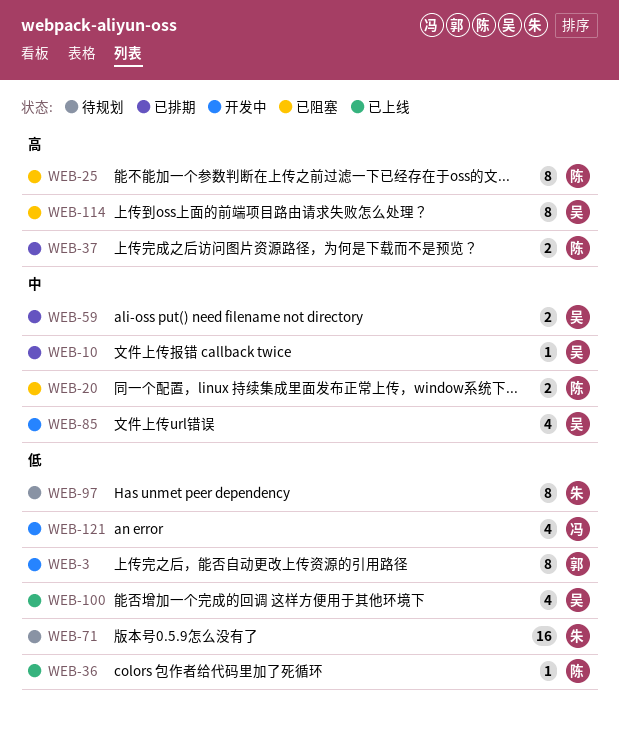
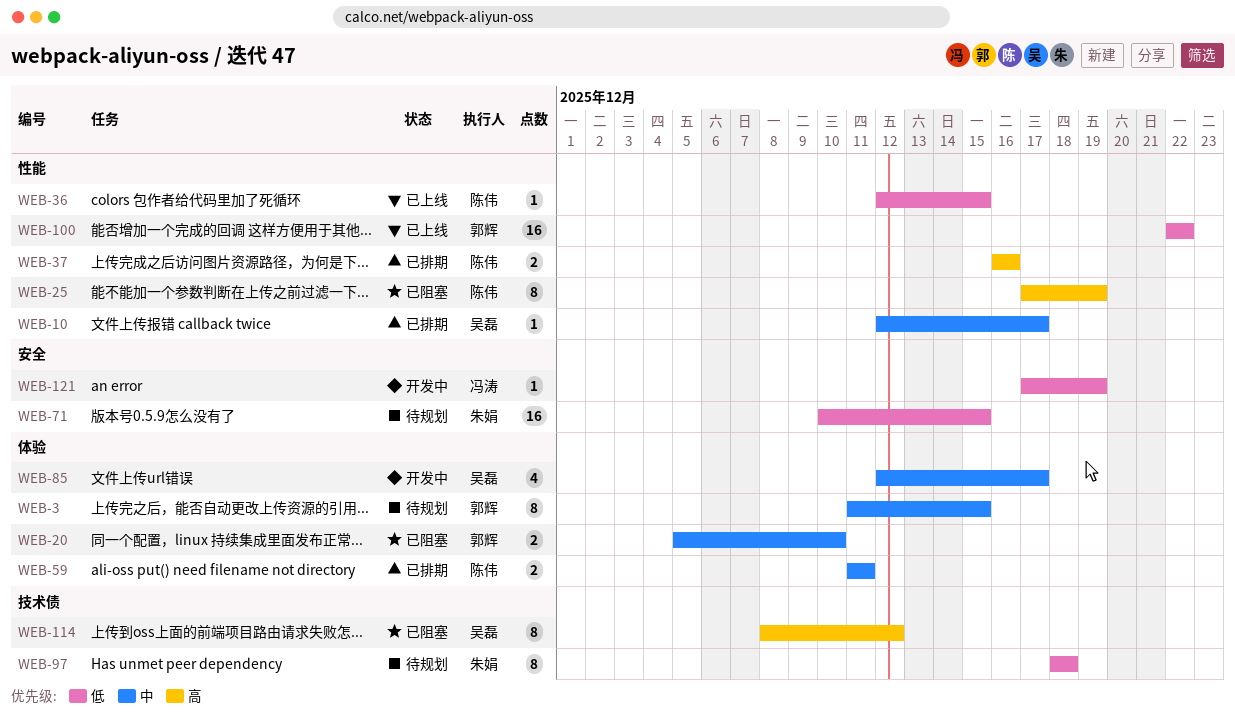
WEB-3, status: 开发中 -> 待规划
WEB-3, priority: 低 -> 中
WEB-20, owner: 陈伟 -> 郭辉
WEB-59, owner: 吴磊 -> 陈伟
WEB-100, owner: 吴磊 -> 郭辉
WEB-100, estimate: 4 -> 16
WEB-121, estimate: 4 -> 1

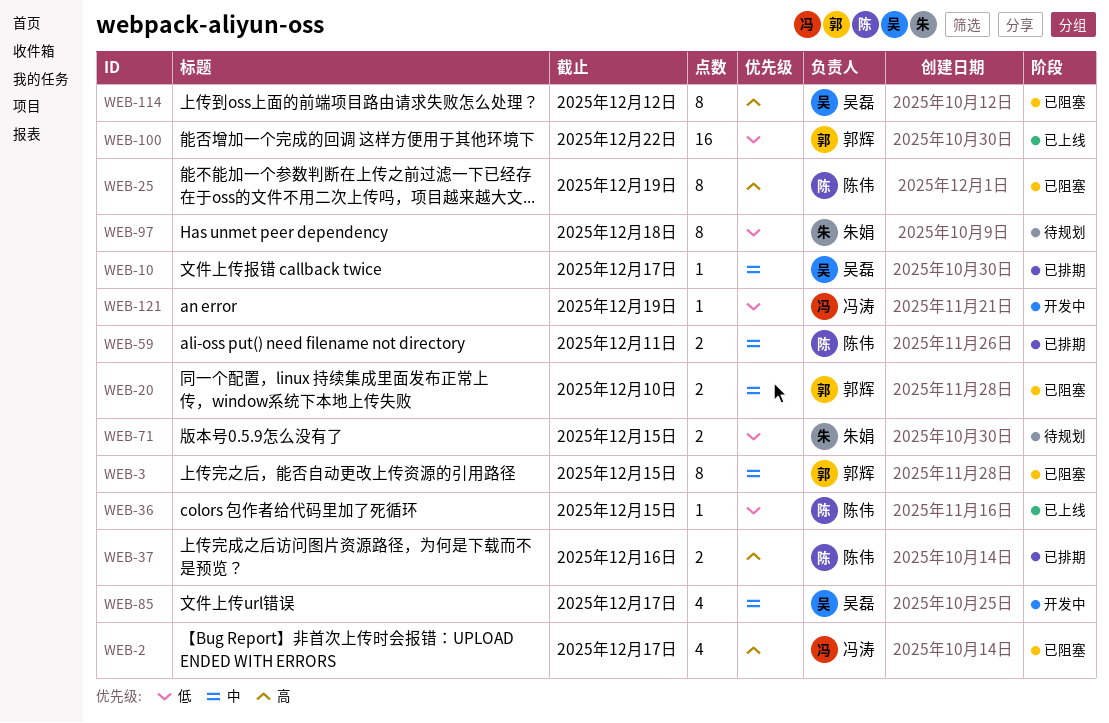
WEB-2: none -> present
WEB-3, status: 待规划 -> 已阻塞
WEB-71, estimate: 16 -> 2

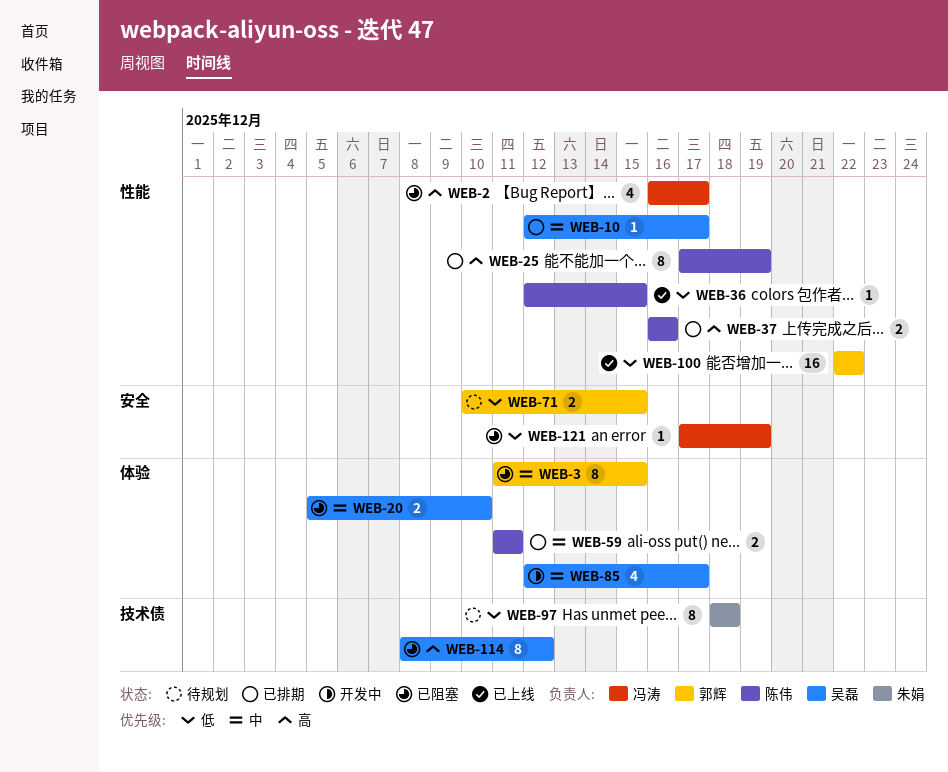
WEB-20, owner: 郭辉 -> 吴磊
WEB-25, status: 已阻塞 -> 已排期
WEB-71, owner: 朱娟 -> 郭辉
WEB-121, status: 开发中 -> 已阻塞

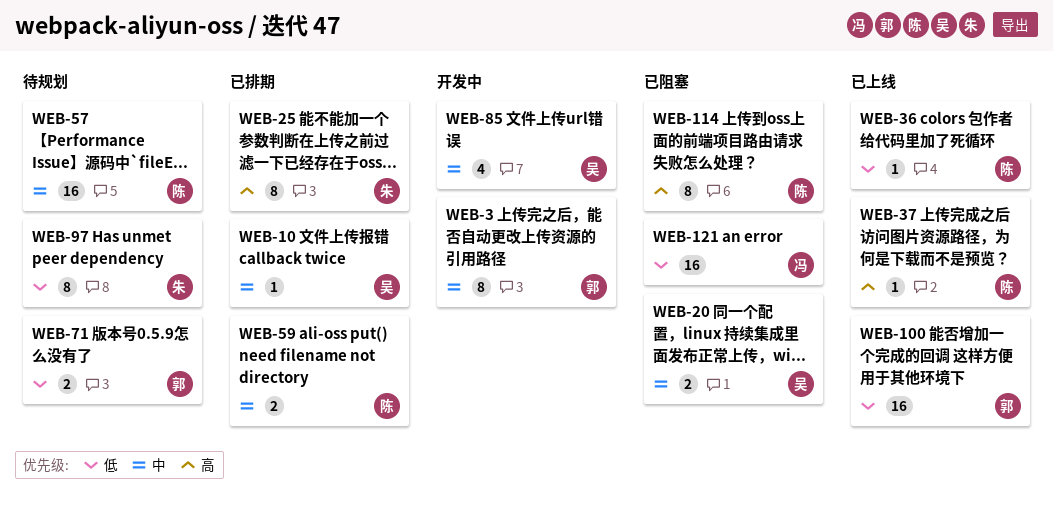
WEB-2: present -> none
WEB-3, status: 已阻塞 -> 开发中
WEB-25, owner: 陈伟 -> 朱娟
WEB-37, status: 已排期 -> 已上线
WEB-37, estimate: 2 -> 1
WEB-57: none -> present
WEB-114, owner: 吴磊 -> 陈伟
WEB-121, estimate: 1 -> 16

